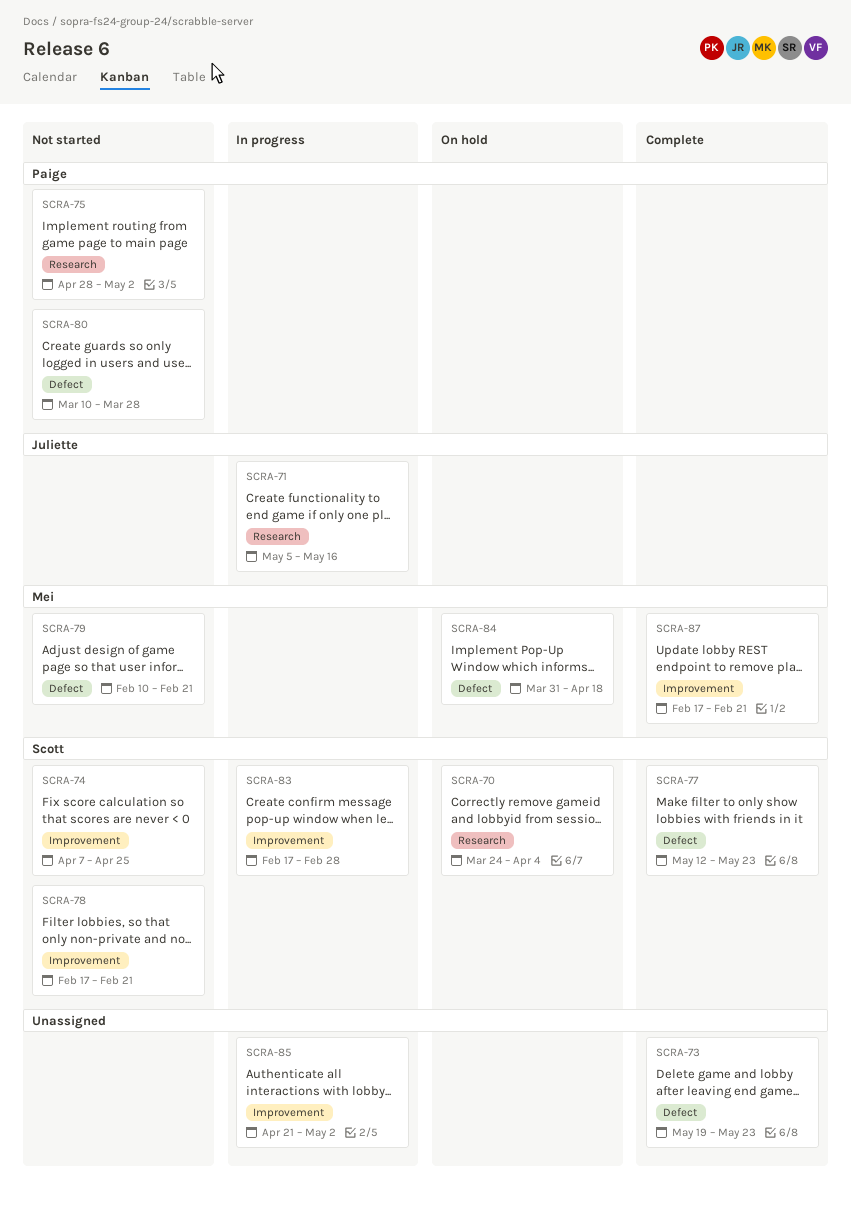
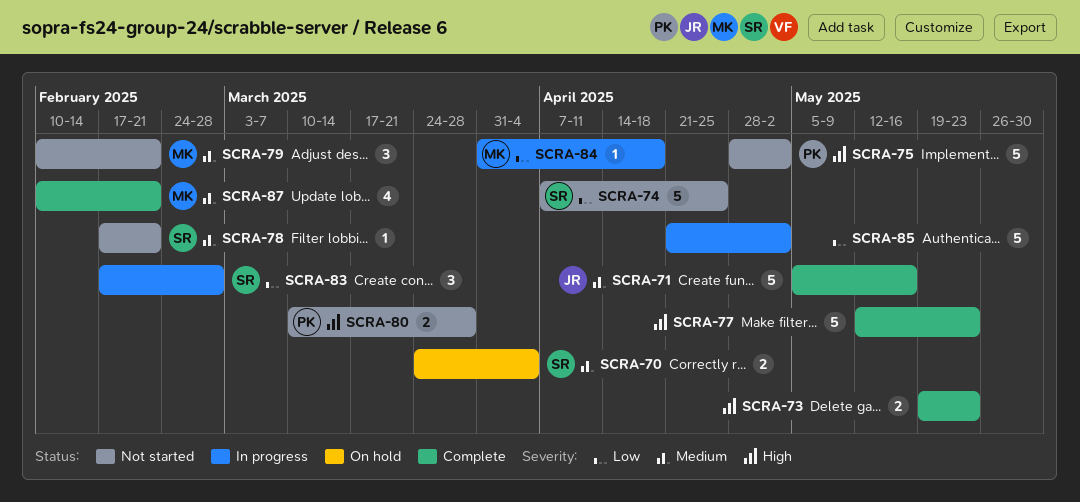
SCRA-71, status: In progress -> Complete
SCRA-77, owner: Scott -> none
SCRA-84, status: On hold -> In progress
SCRA-87, start: Feb 17 -> Feb 10

